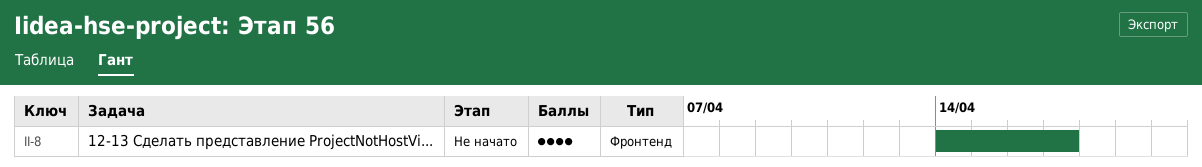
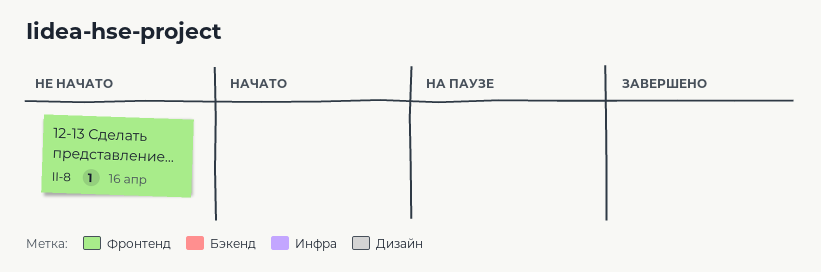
II-8, estimate: 4 -> 1
II-8, due: Apr 17 -> Apr 16

